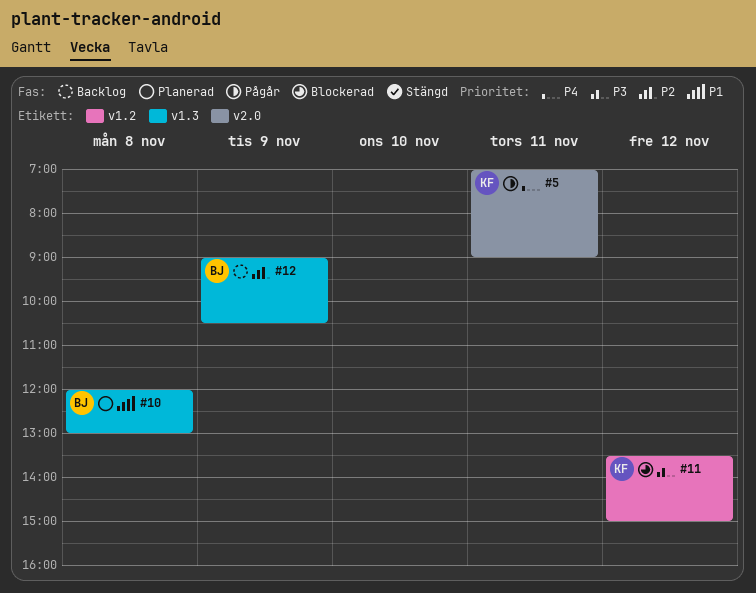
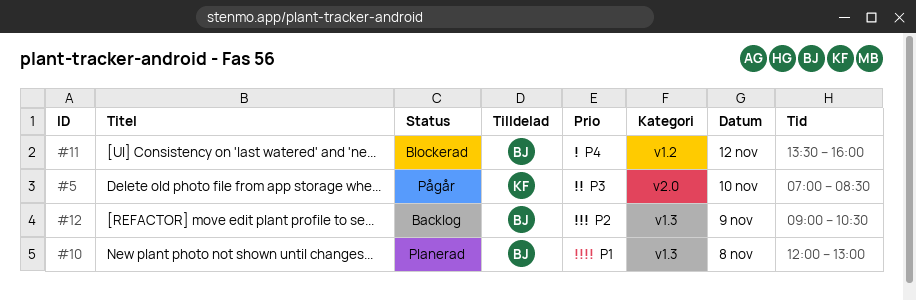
#5, priority: P4 -> P3
#5, day: Nov 11 -> Nov 10
#5, ends: 09:00 -> 08:30
#11, owner: KF -> BJ
#11, priority: P3 -> P4
#11, ends: 15:00 -> 16:00

